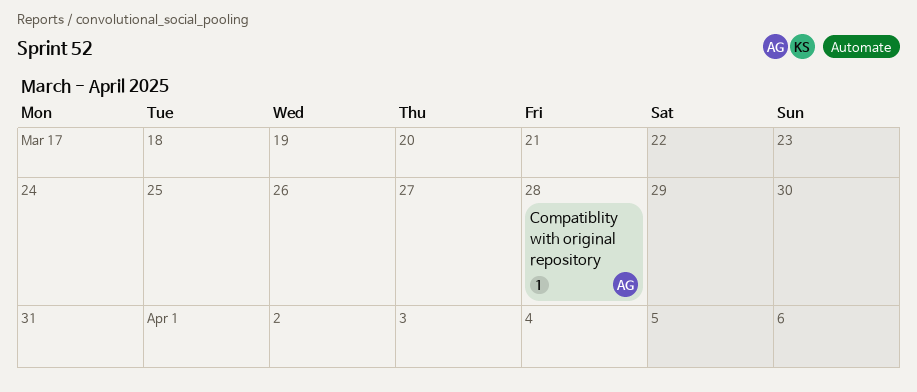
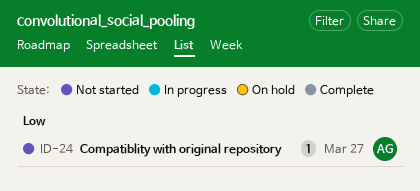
Compatiblity with original repository, due: Mar 28 -> Mar 27

